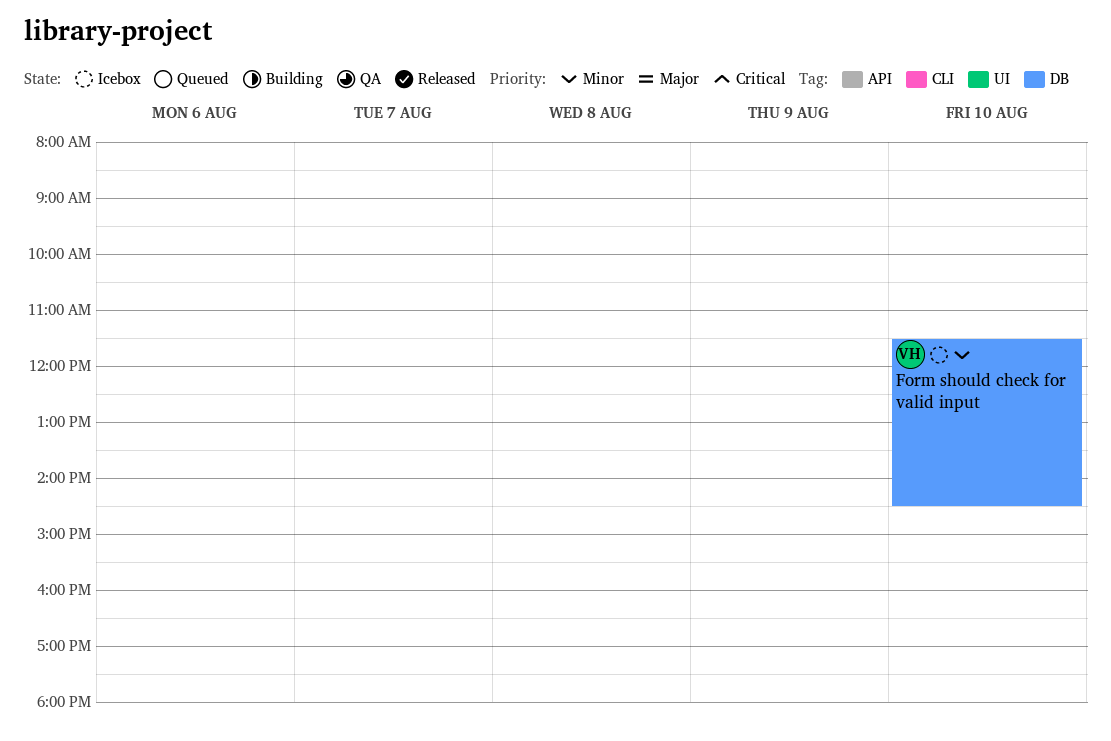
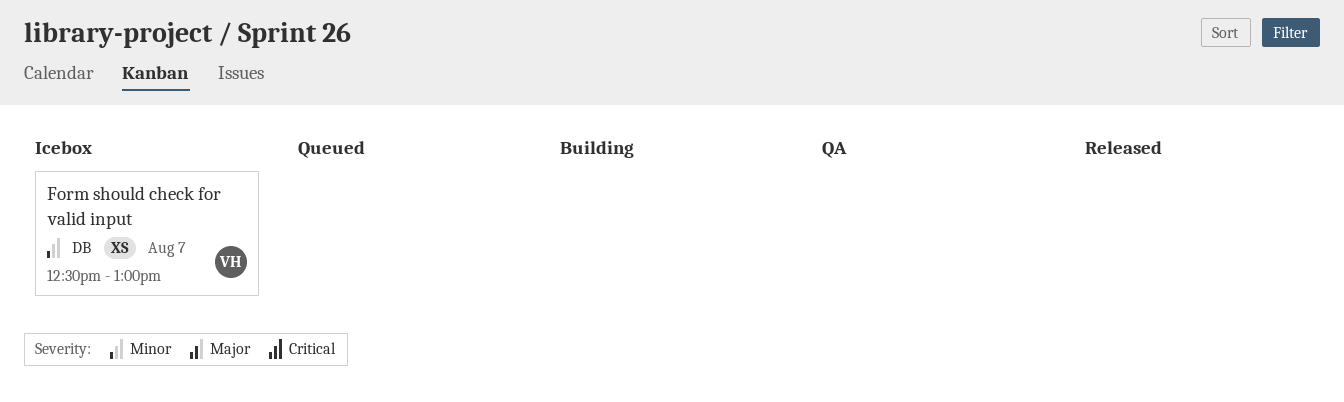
Form should check for valid input, day: Aug 10 -> Aug 7
Form should check for valid input, begins: 11:30 -> 12:30
Form should check for valid input, ends: 14:30 -> 13:00

